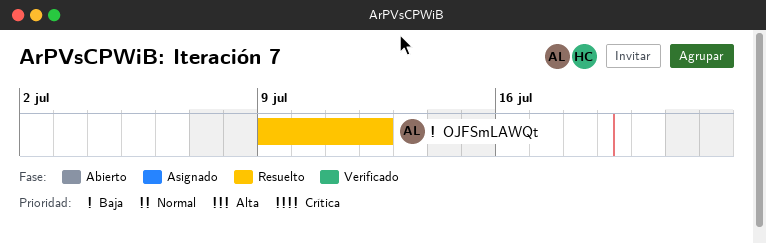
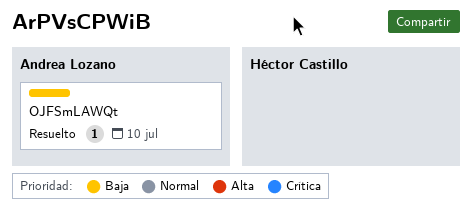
OJFSmLAWQt, due: Jul 12 -> Jul 10

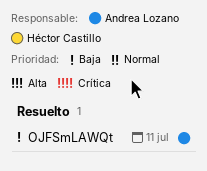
OJFSmLAWQt, due: Jul 10 -> Jul 11

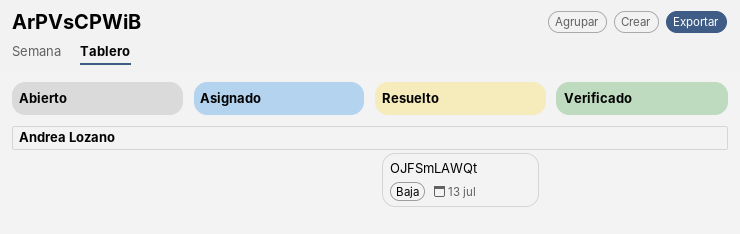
OJFSmLAWQt, due: Jul 11 -> Jul 13

